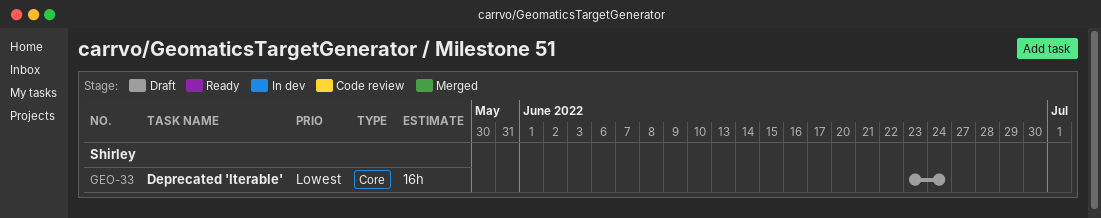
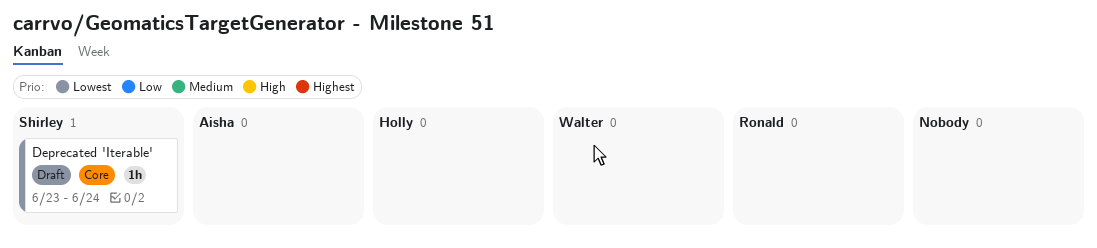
Deprecated 'Iterable', estimate: 16h -> 1h

